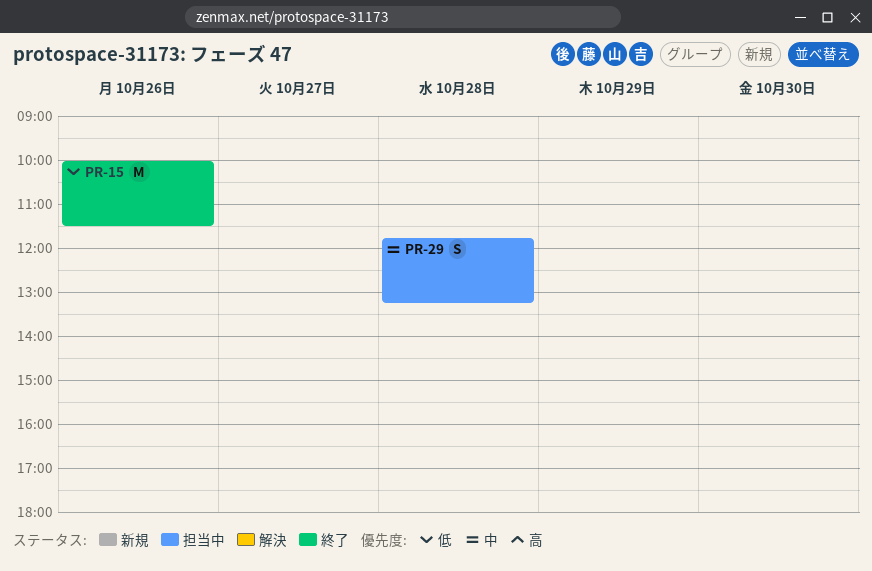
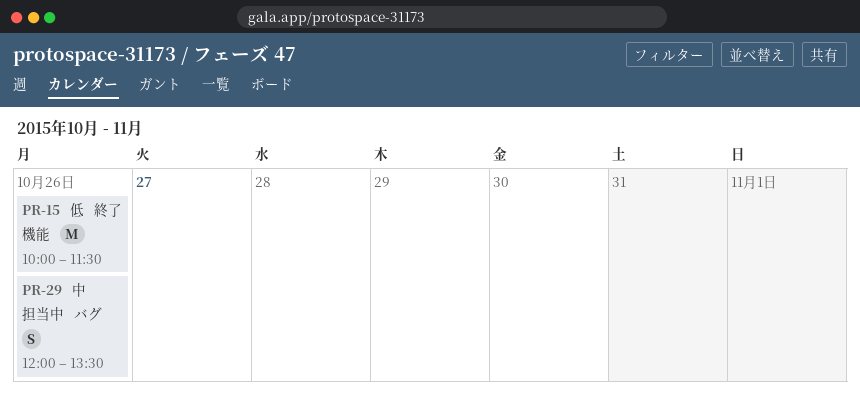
PR-29, day: Oct 28 -> Oct 26
PR-29, begins: 11:45 -> 12:00
PR-29, ends: 13:15 -> 13:30

